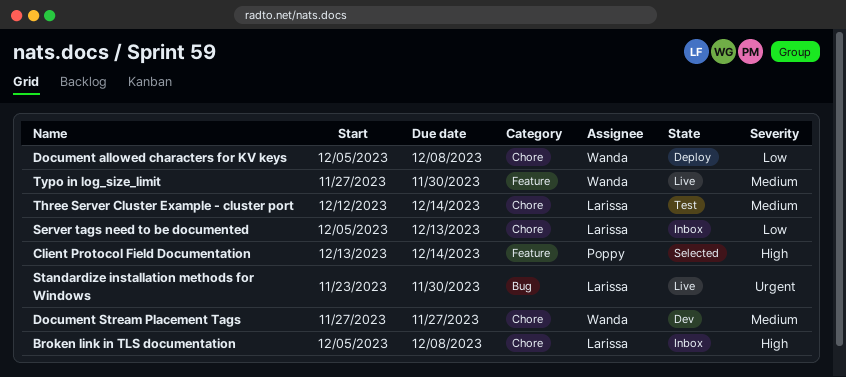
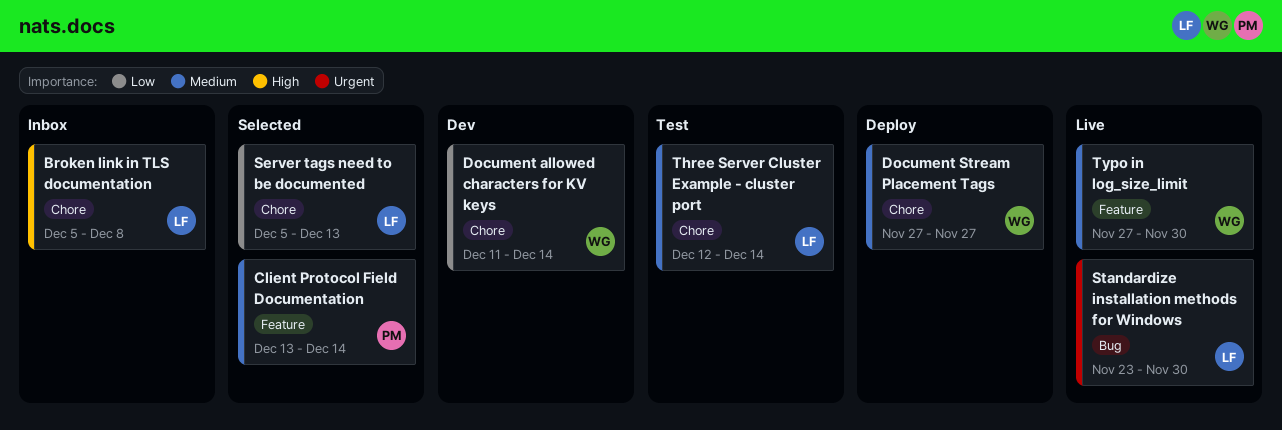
Client Protocol Field Documentation, priority: High -> Medium
Document allowed characters for KV keys, status: Deploy -> Dev
Document allowed characters for KV keys, start: Dec 5 -> Dec 11
Document allowed characters for KV keys, due: Dec 8 -> Dec 14
Document Stream Placement Tags, status: Dev -> Deploy
Server tags need to be documented, status: Inbox -> Selected

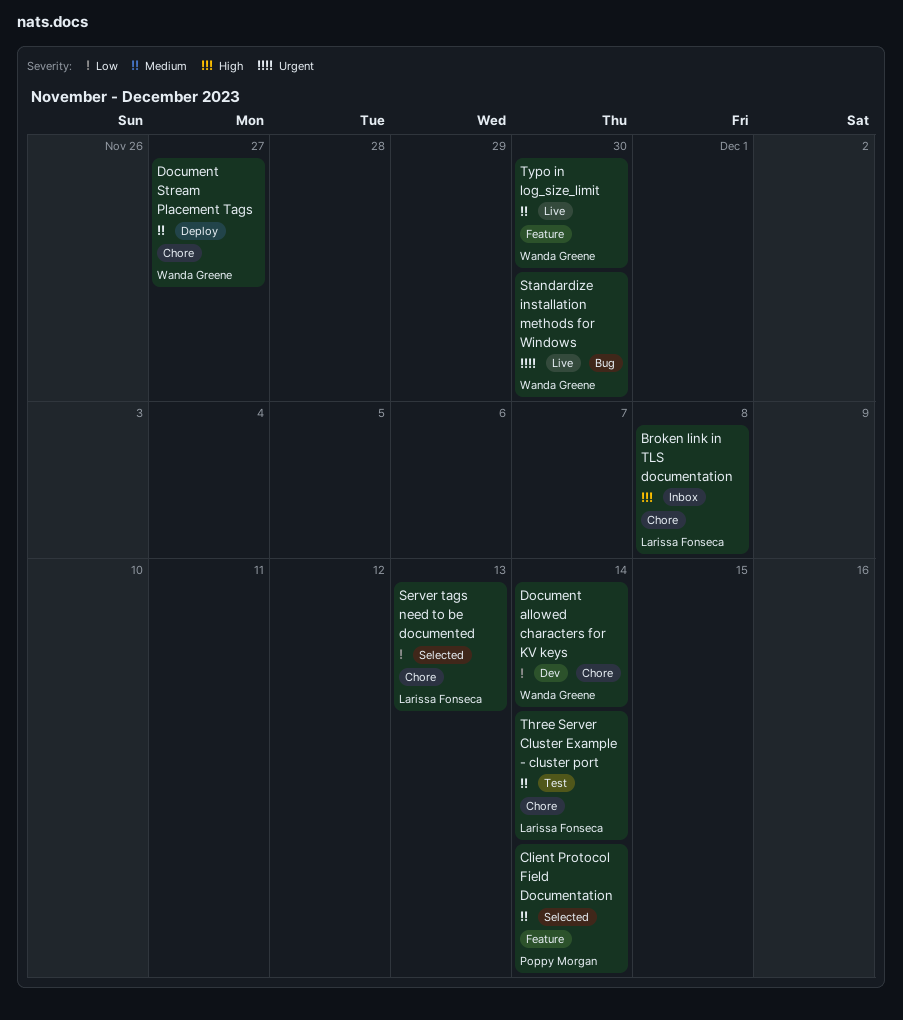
Standardize installation methods for Windows, owner: Larissa Fonseca -> Wanda Greene

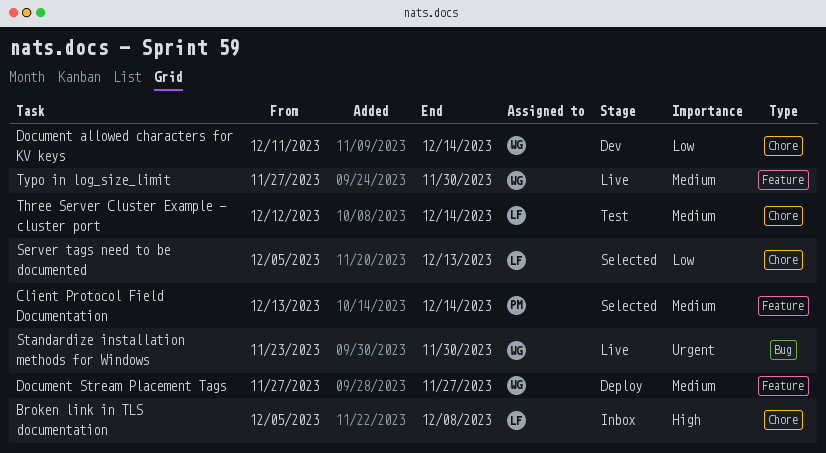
Document Stream Placement Tags, label: Chore -> Feature

